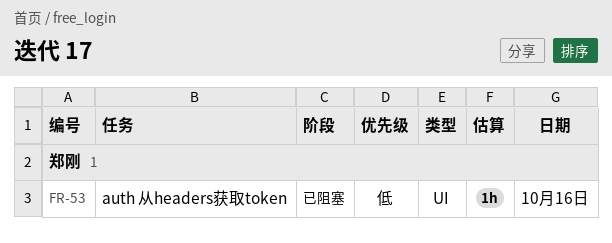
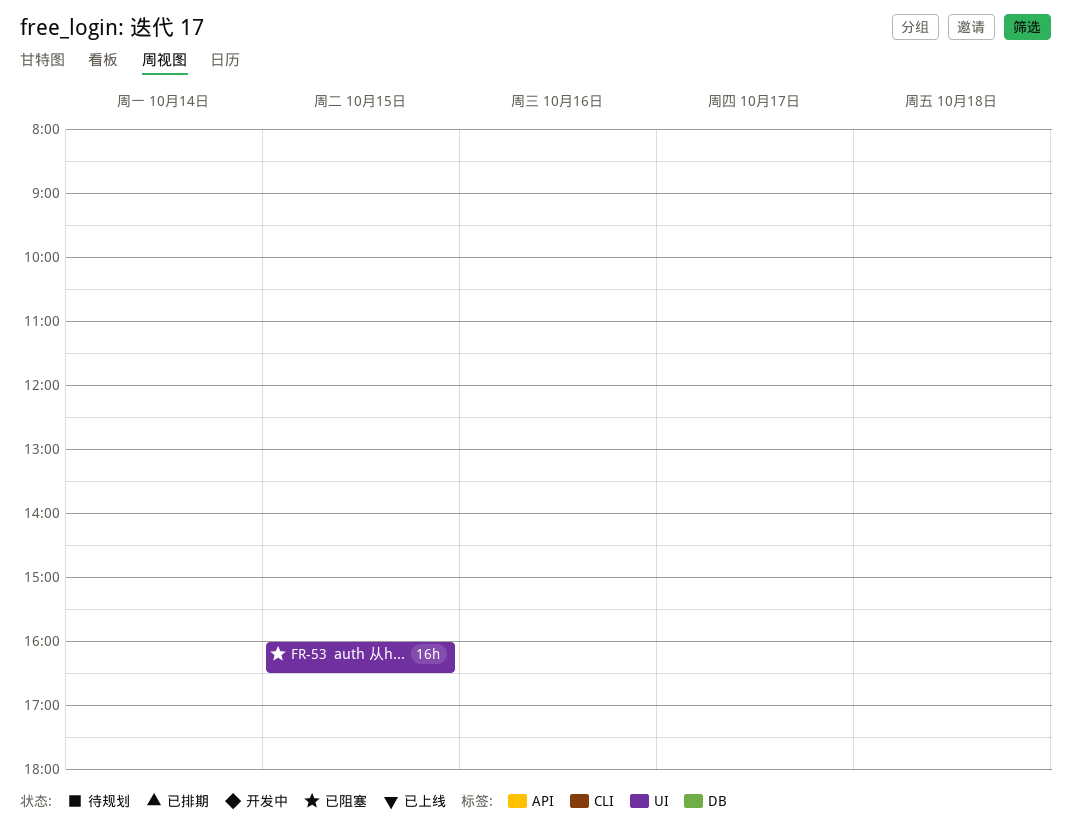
FR-53, estimate: 1h -> 16h
FR-53, day: Oct 16 -> Oct 15

